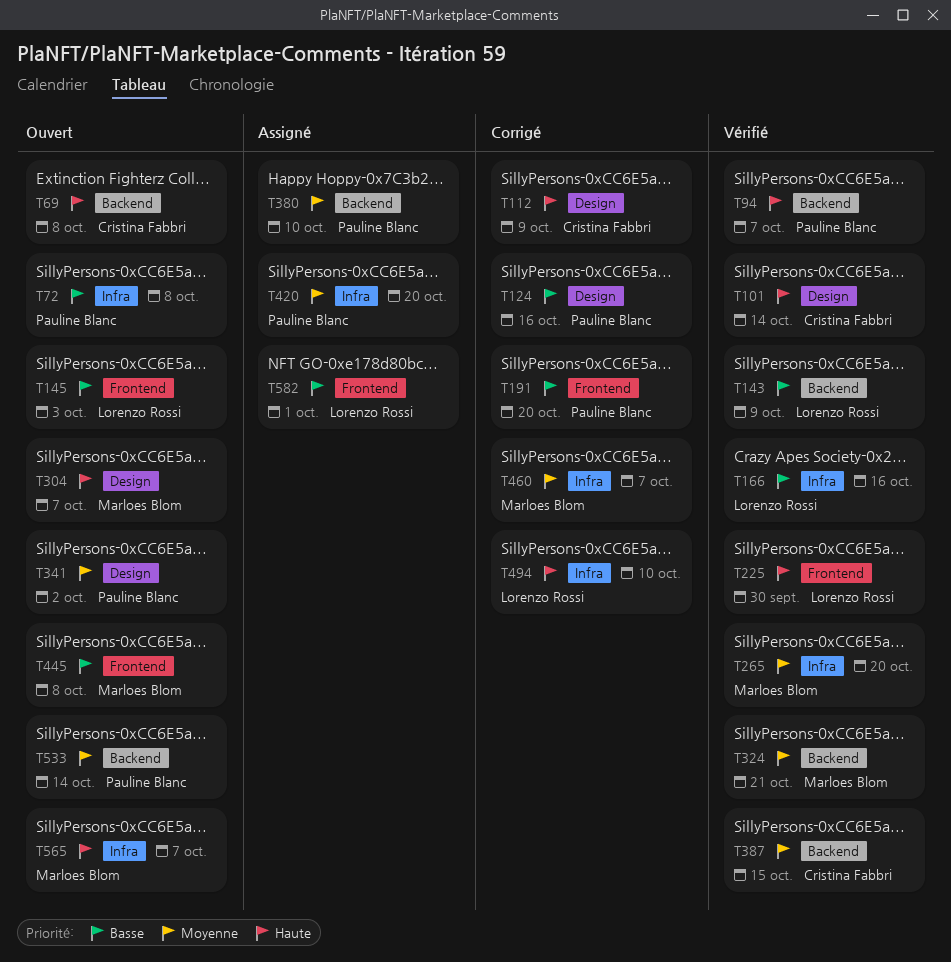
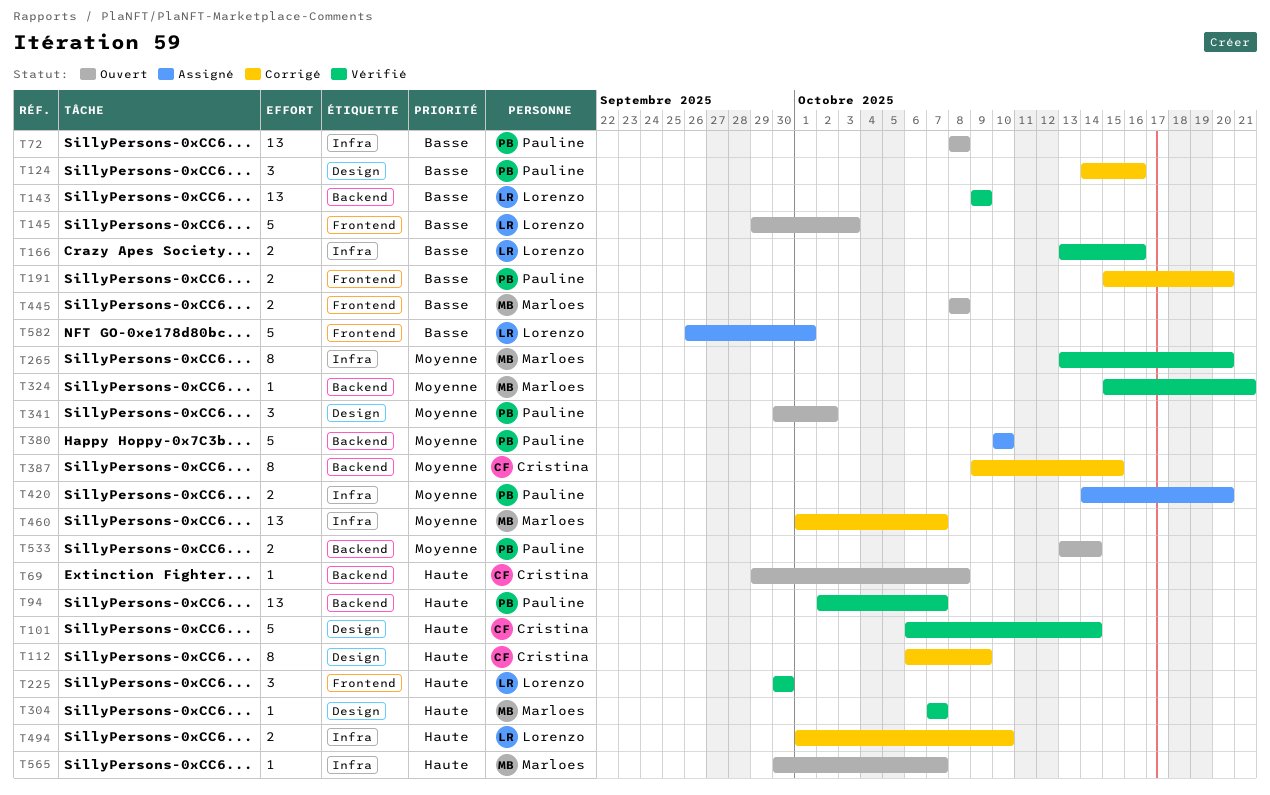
T304, status: Ouvert -> Vérifié
T387, status: Vérifié -> Corrigé

